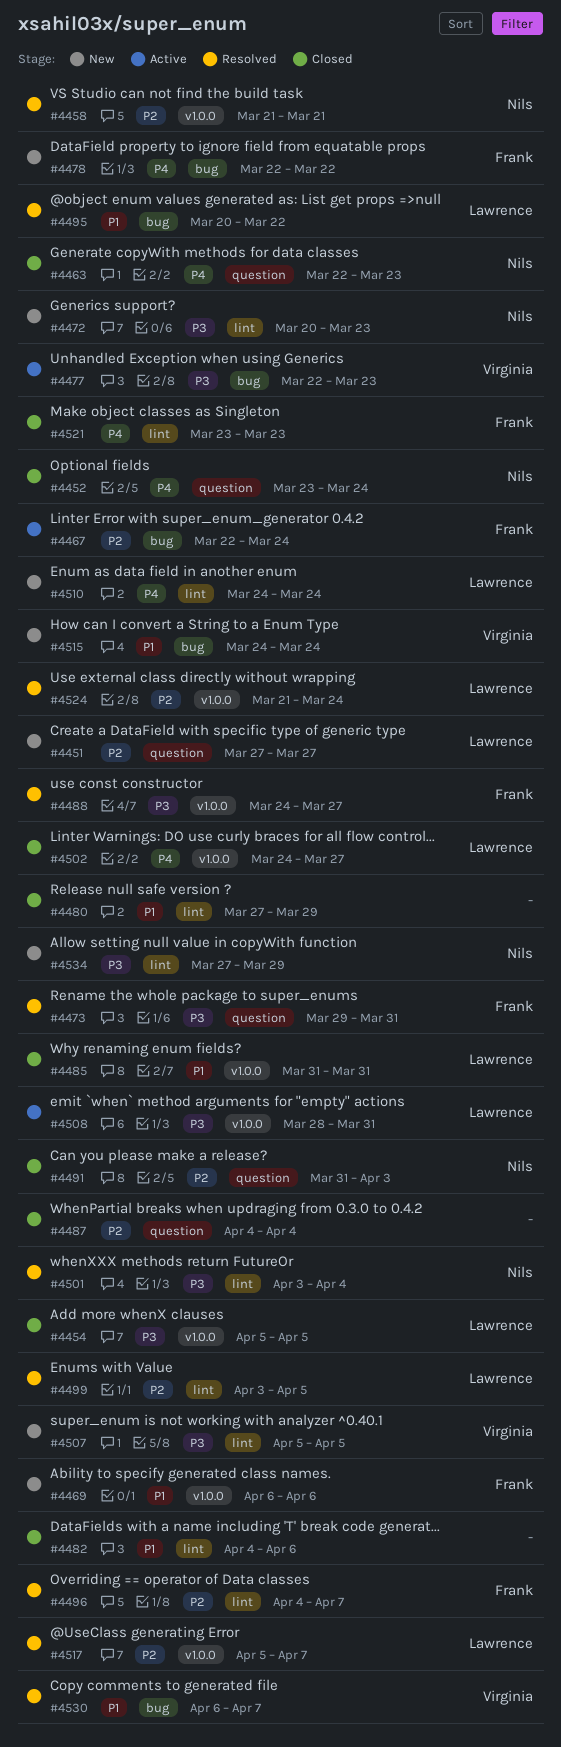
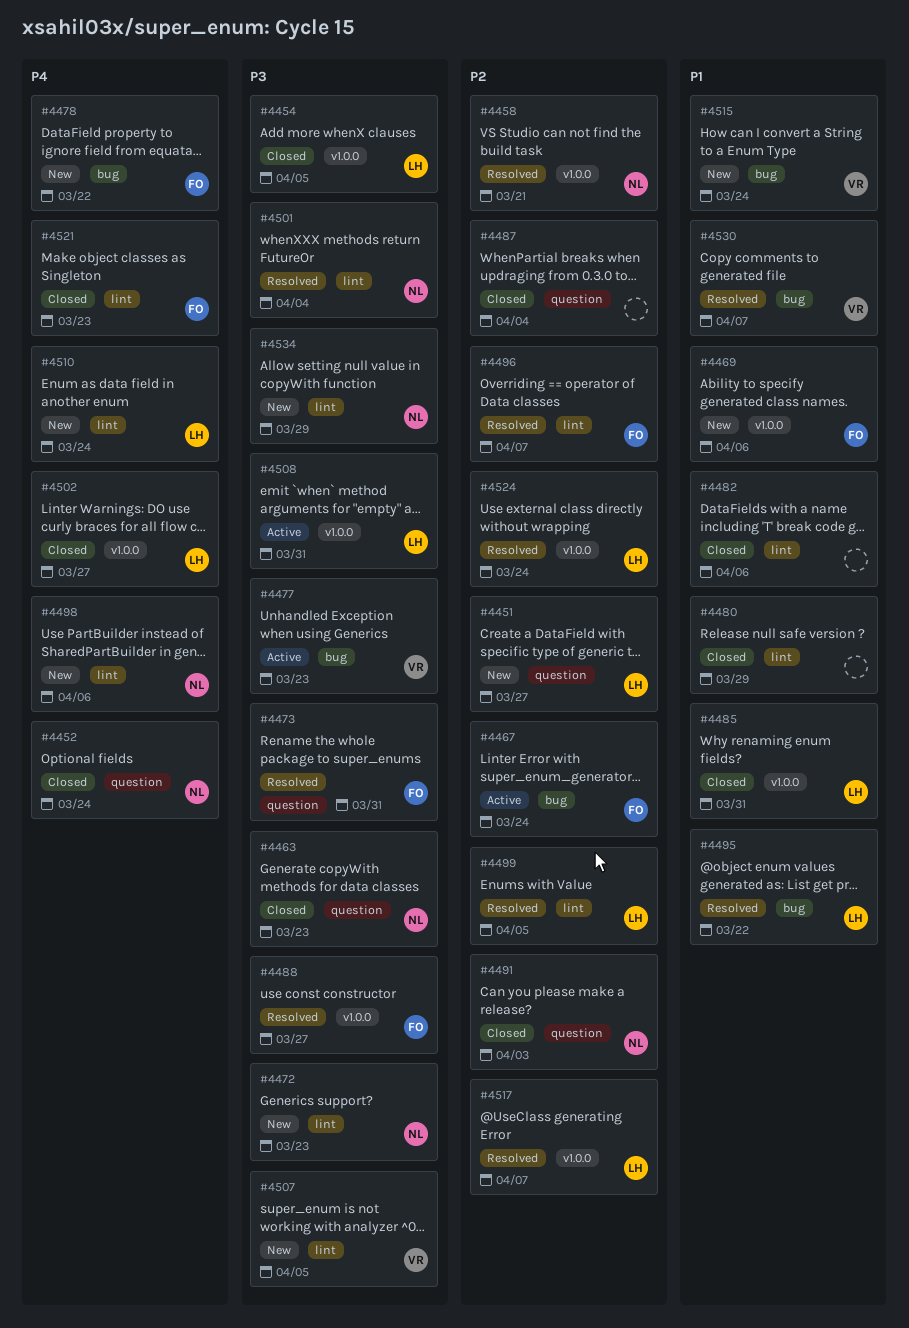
#4463, priority: P4 -> P3
#4498: none -> present

